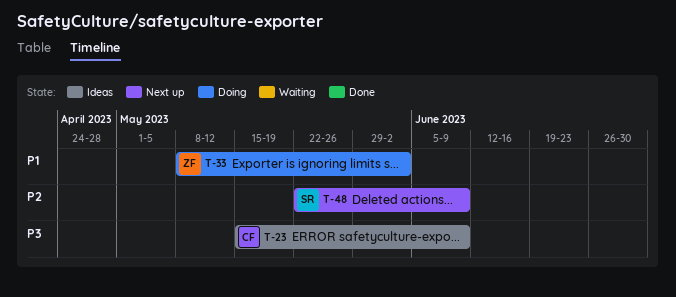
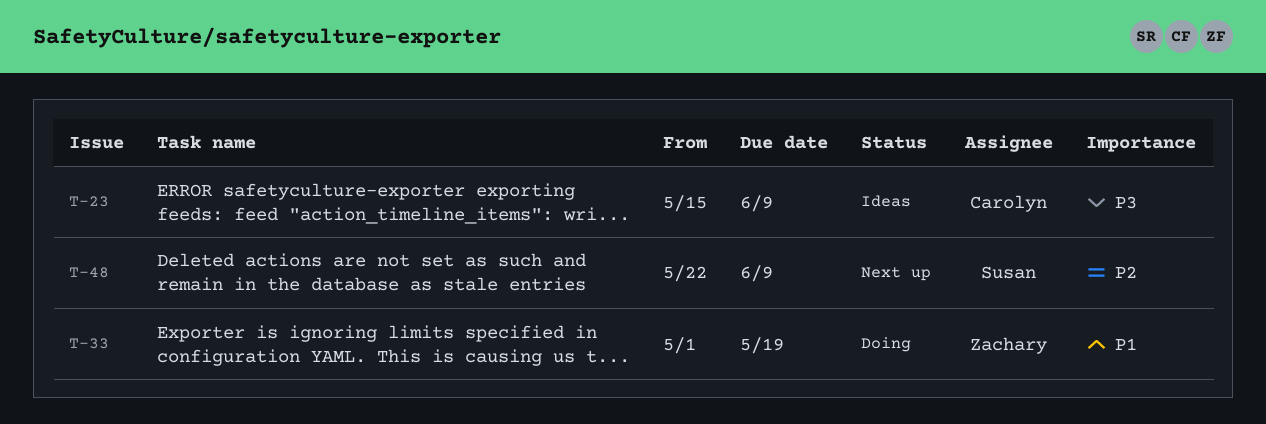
T-33, start: May 8 -> May 1
T-33, due: Jun 2 -> May 19

